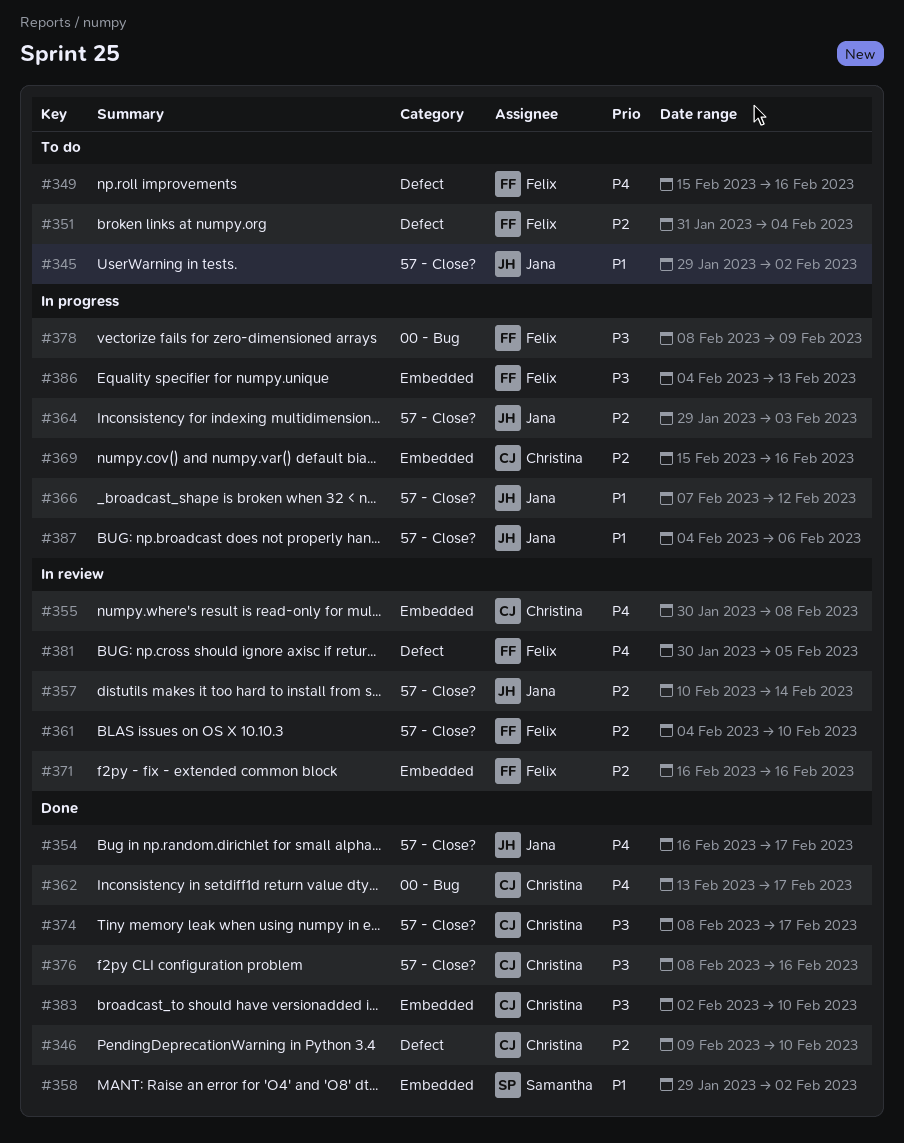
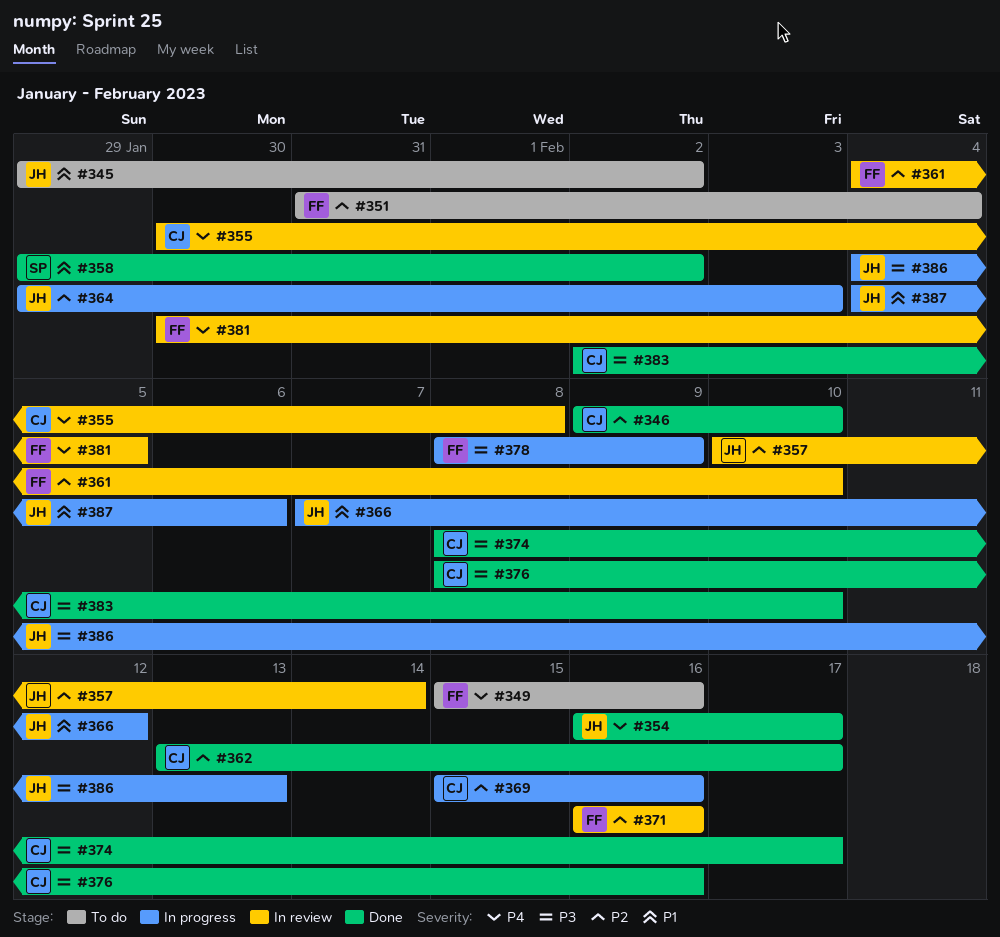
#362, priority: P4 -> P2
#386, owner: Felix -> Jana

